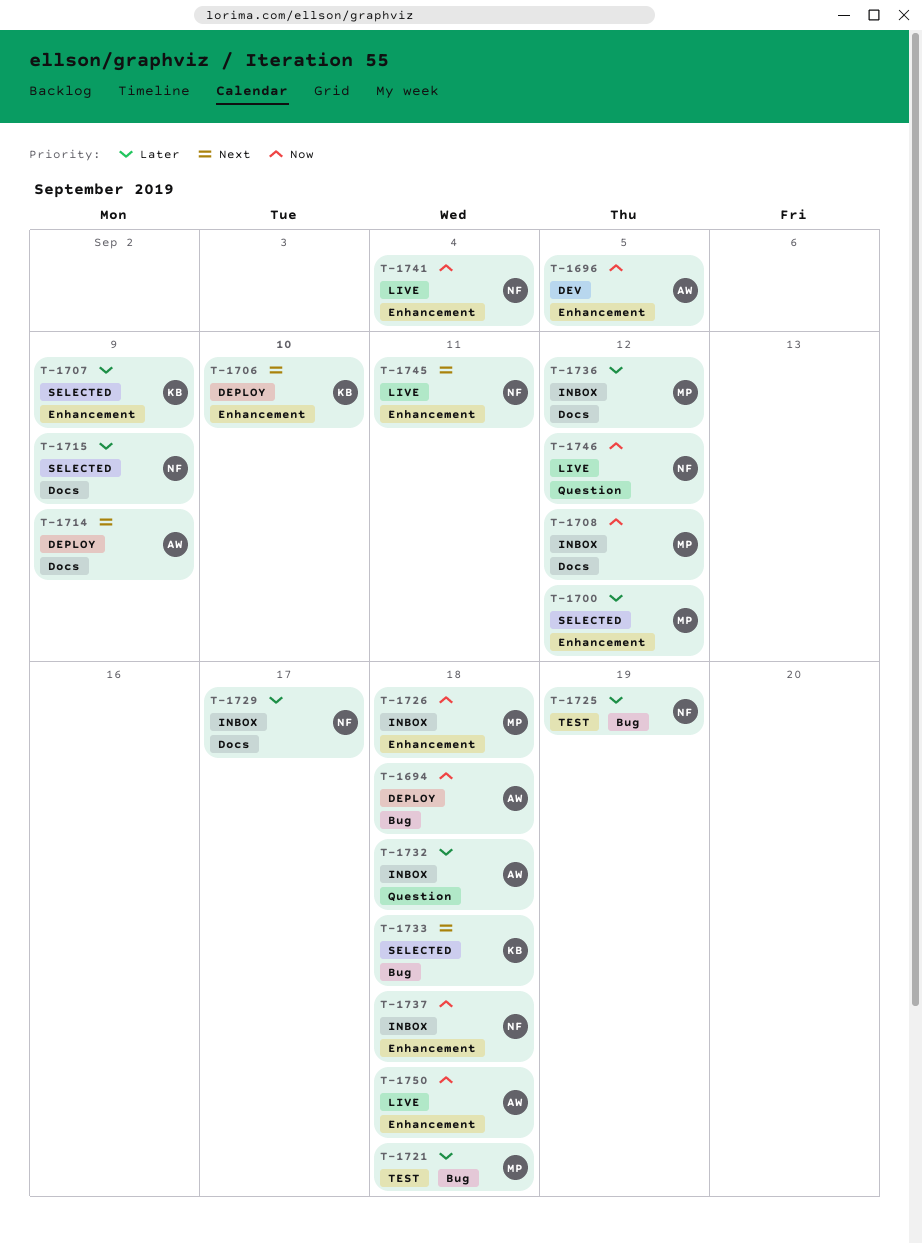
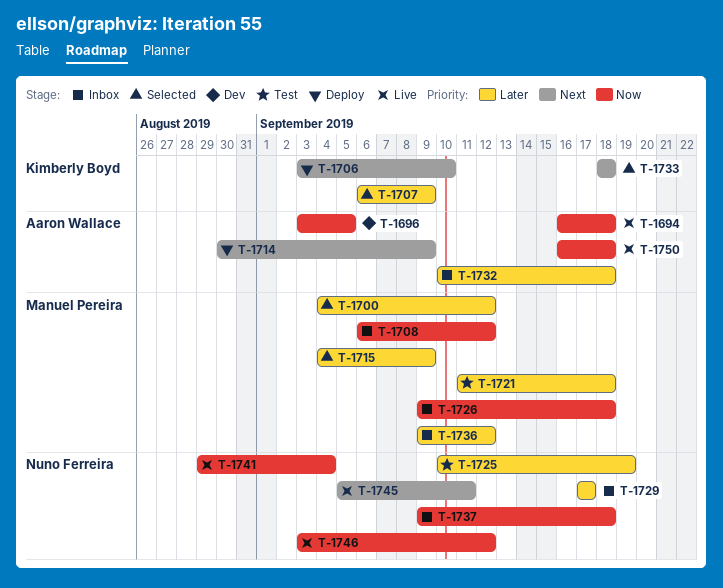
T-1694, status: Deploy -> Live
T-1715, owner: Nuno Ferreira -> Manuel Pereira

